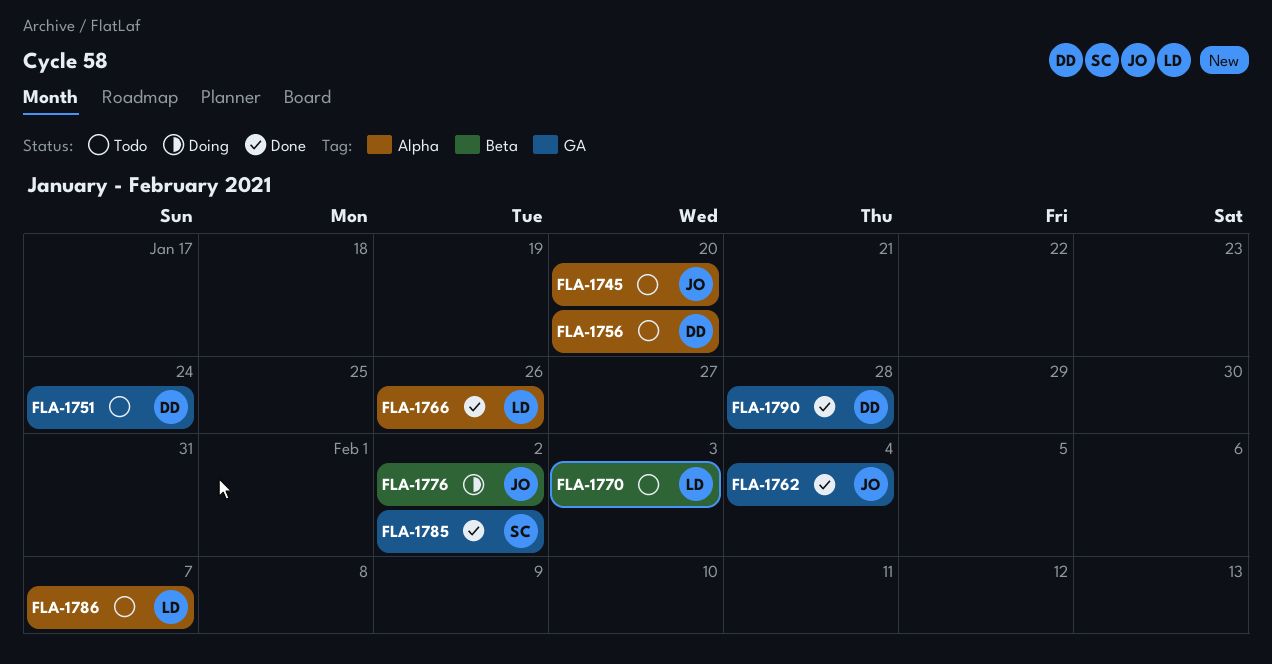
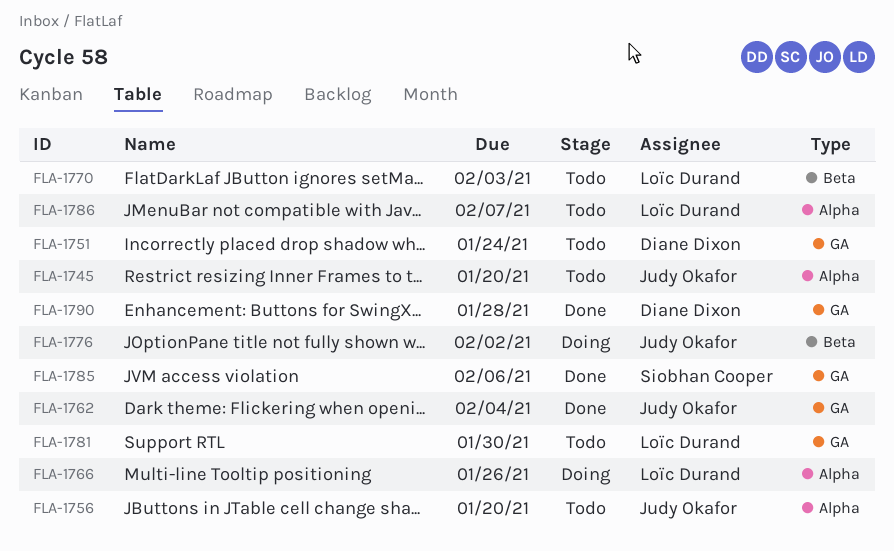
FLA-1756, owner: Diane Dixon -> Judy Okafor
FLA-1766, status: Done -> Doing
FLA-1781: none -> present
FLA-1785, due: Feb 2 -> Feb 6

